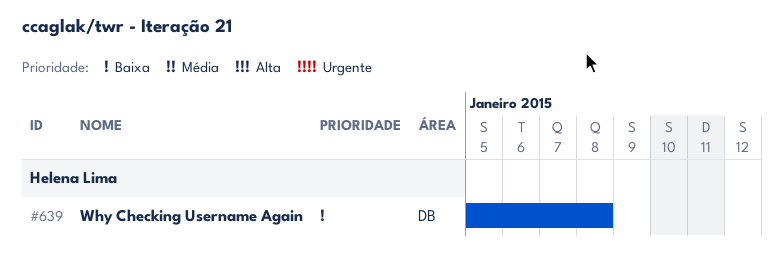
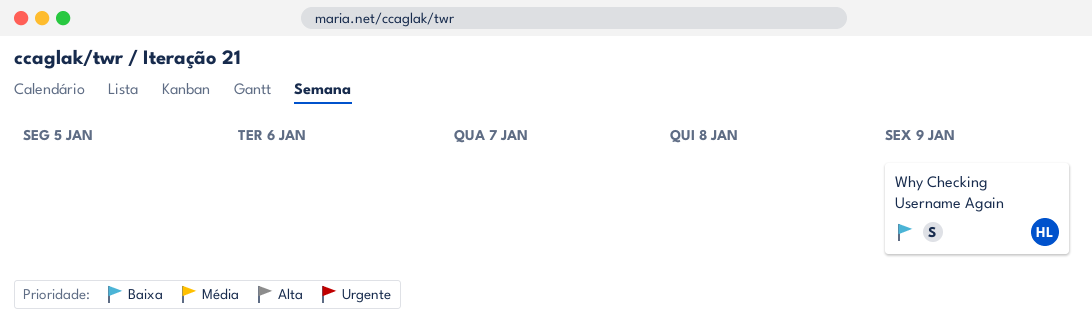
Why Checking Username Again, due: Jan 8 -> Jan 9

